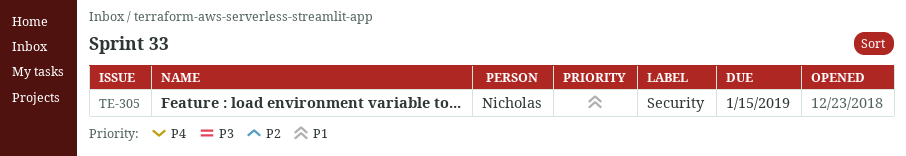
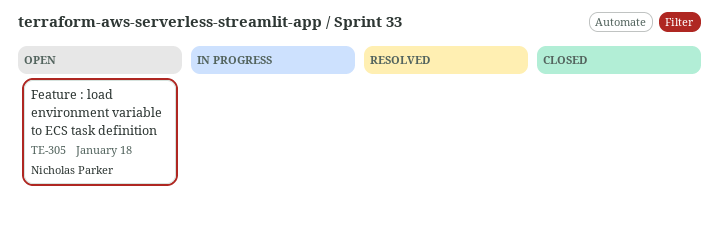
TE-305, due: Jan 15 -> Jan 18

